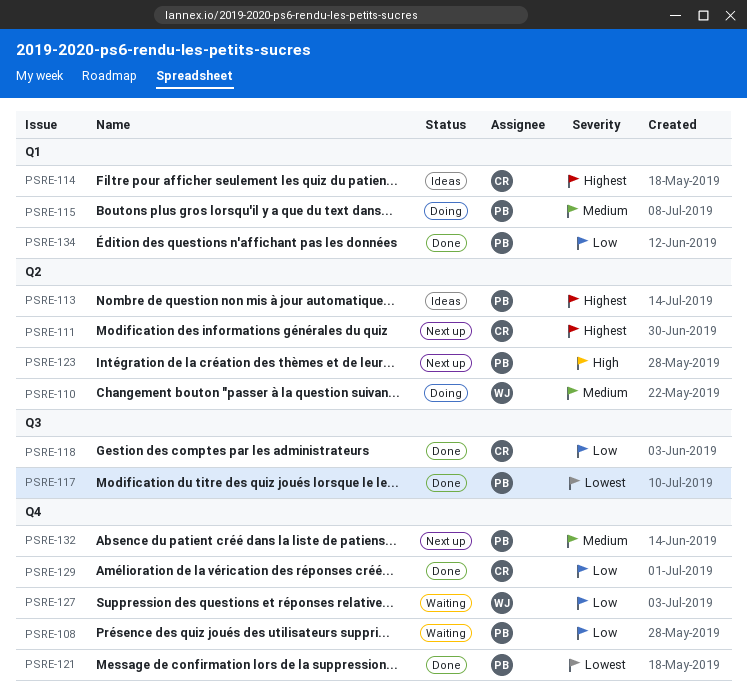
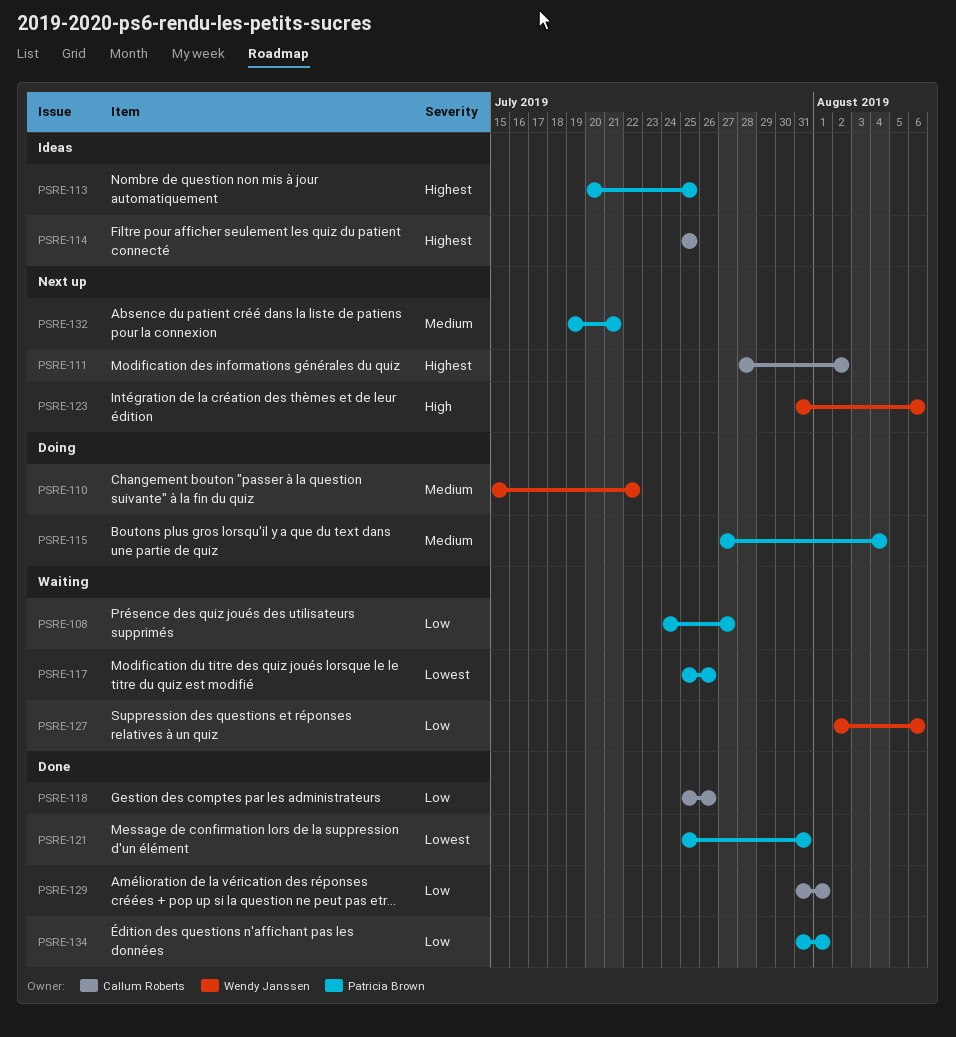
PSRE-117, status: Done -> Waiting
PSRE-123, owner: Patricia Brown -> Wendy Janssen

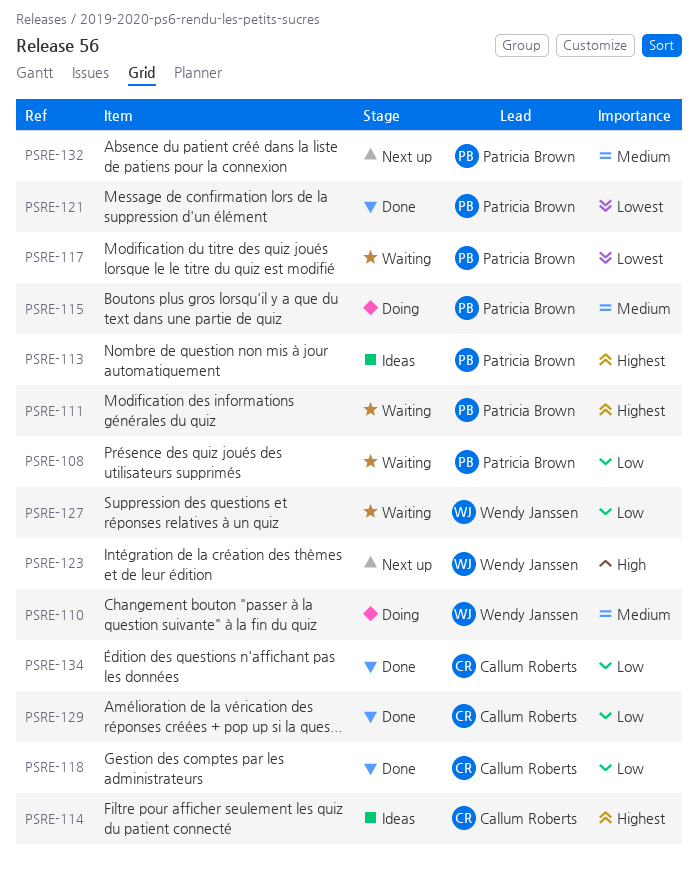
PSRE-111, status: Next up -> Waiting
PSRE-111, owner: Callum Roberts -> Patricia Brown
PSRE-134, owner: Patricia Brown -> Callum Roberts

